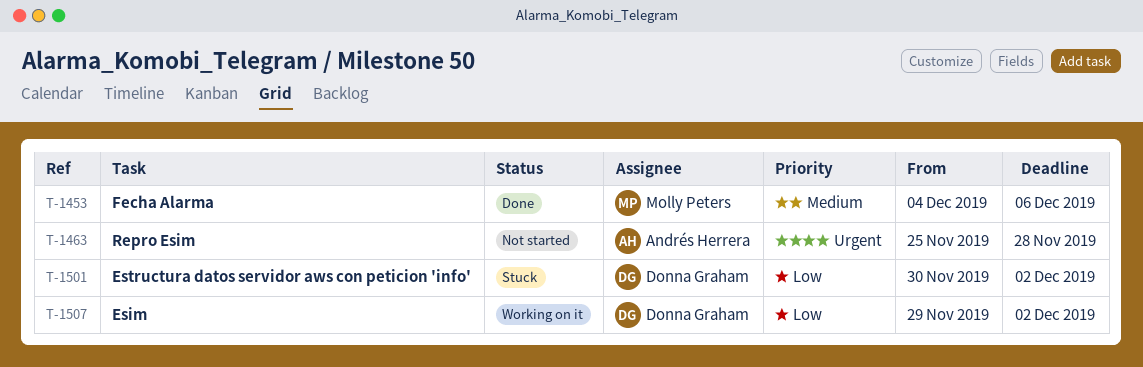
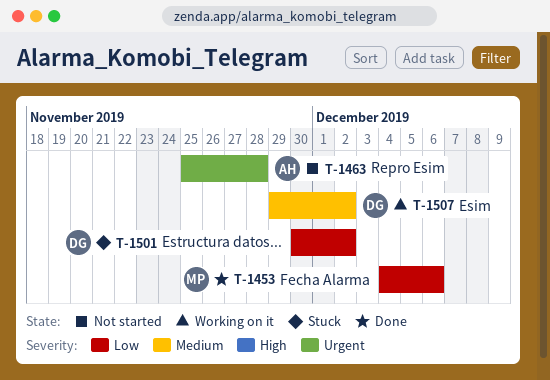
T-1453, priority: Medium -> Low
T-1507, priority: Low -> Medium

